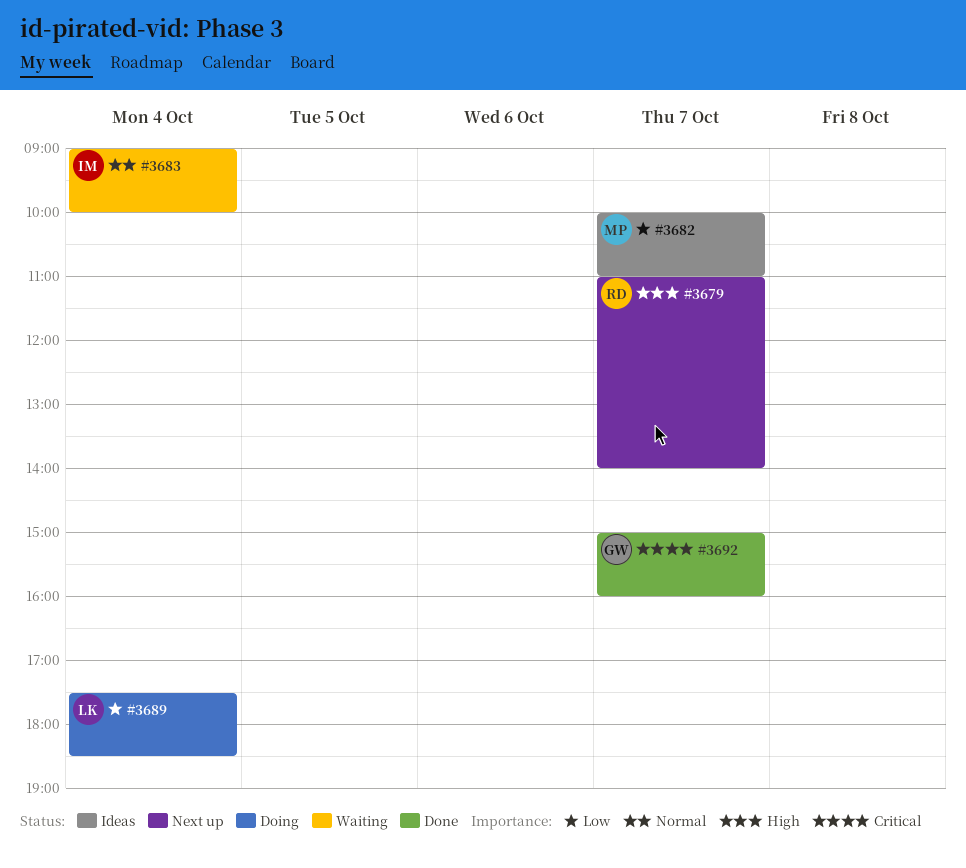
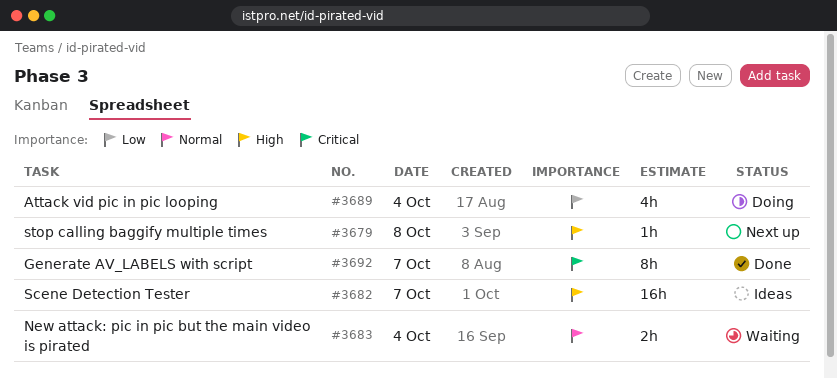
#3679, day: Oct 7 -> Oct 8
#3682, priority: Low -> High

